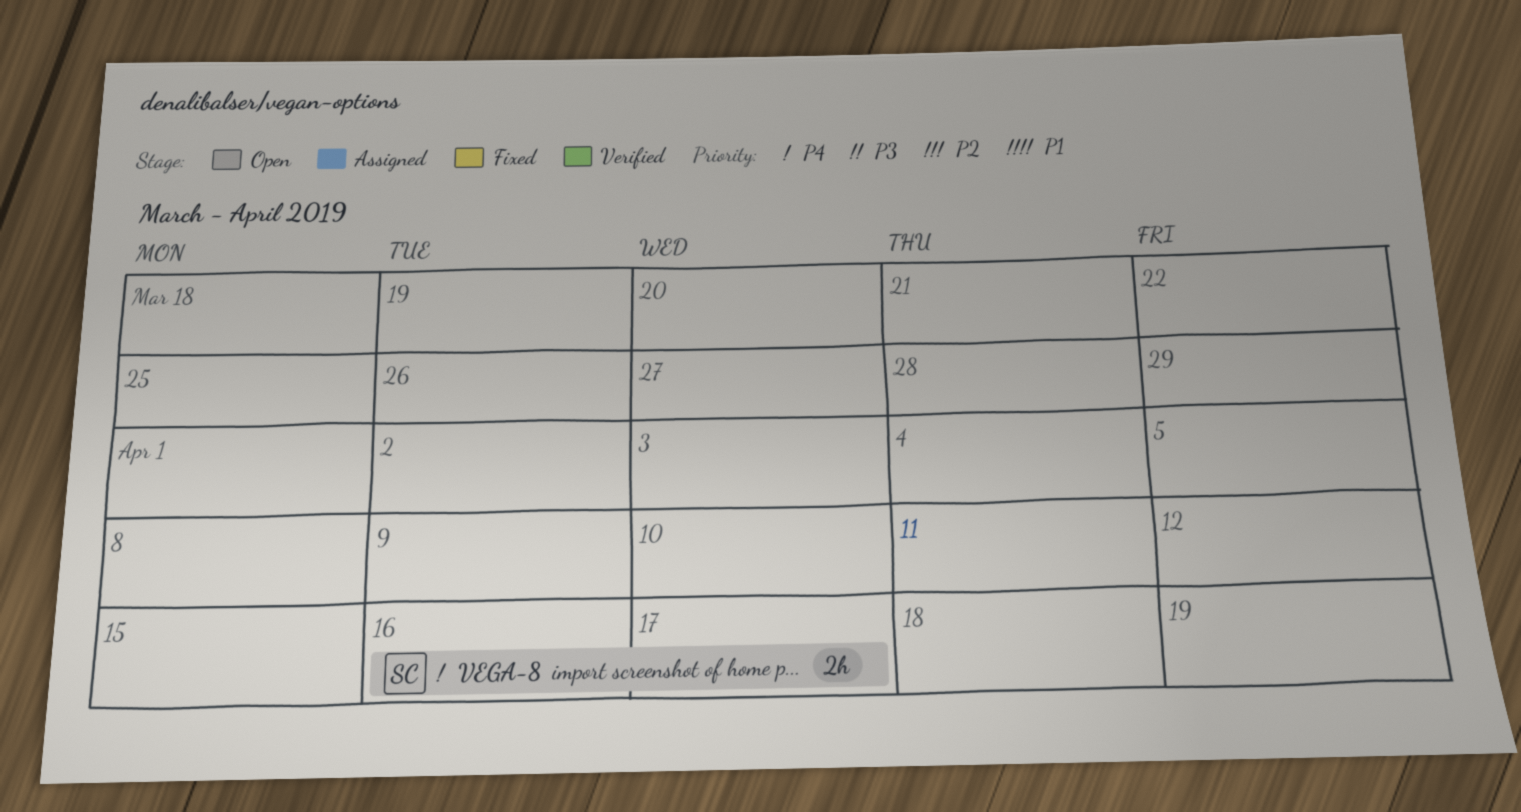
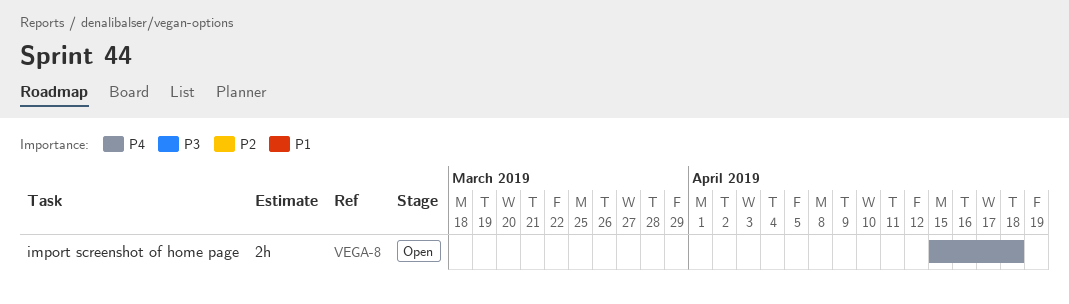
VEGA-8, start: Apr 16 -> Apr 15
VEGA-8, due: Apr 17 -> Apr 18

